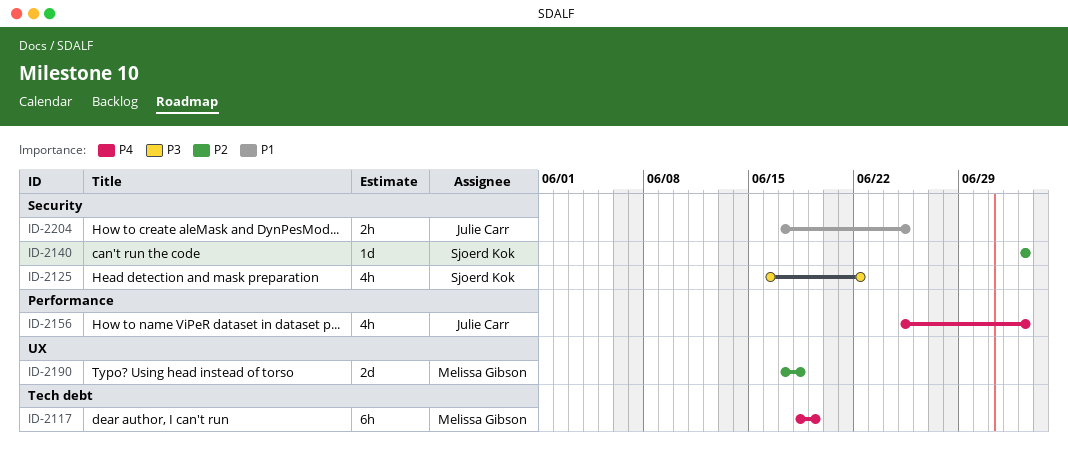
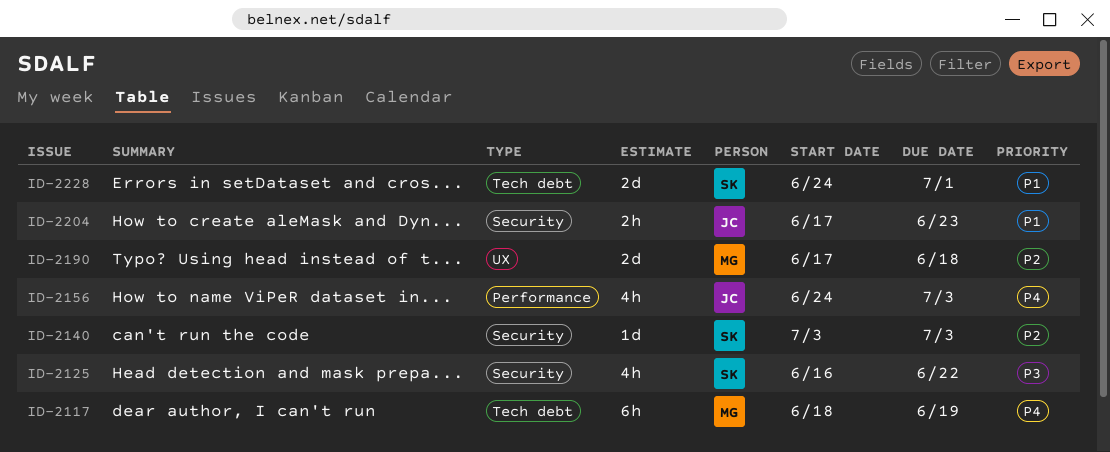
ID-2156, start: Jun 25 -> Jun 24
ID-2204, due: Jun 25 -> Jun 23
ID-2228: none -> present

